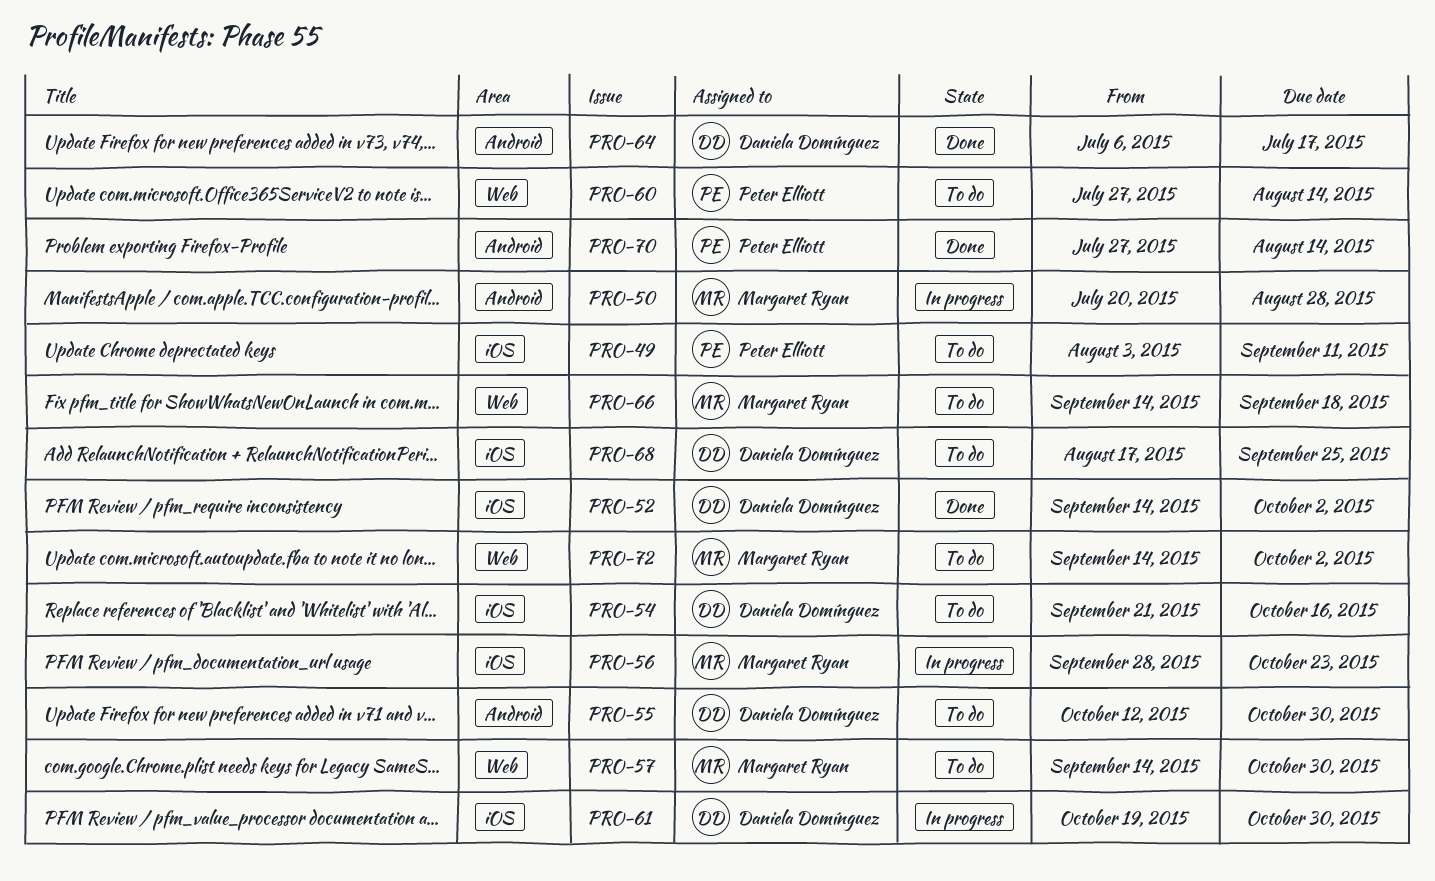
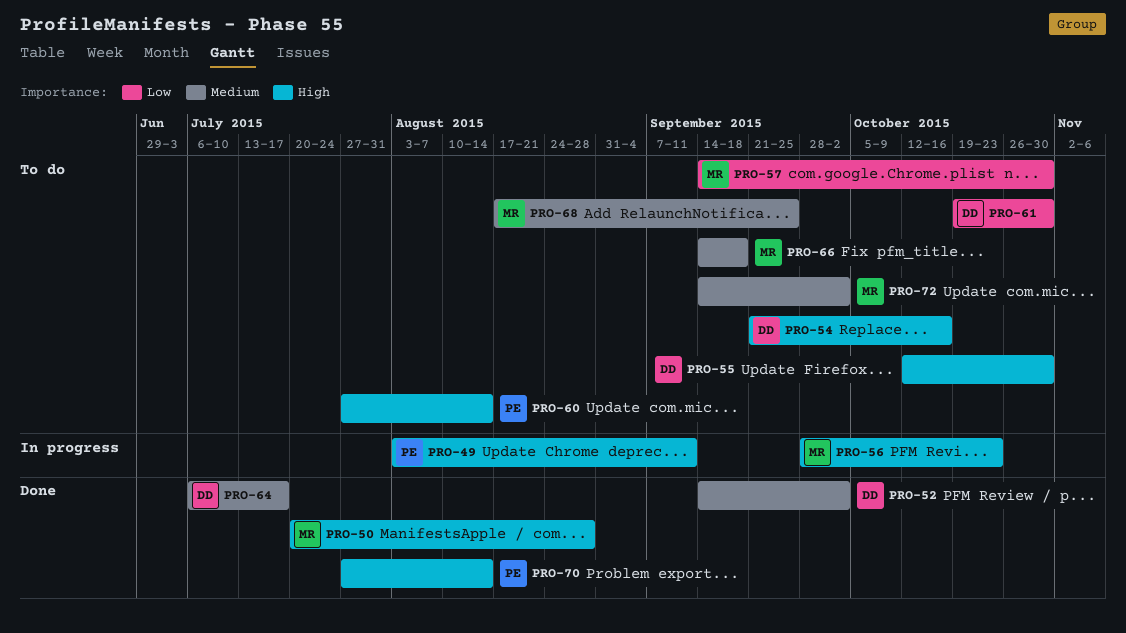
PRO-49, status: To do -> In progress
PRO-50, status: In progress -> Done
PRO-61, status: In progress -> To do
PRO-68, owner: Daniela Domínguez -> Margaret Ryan

